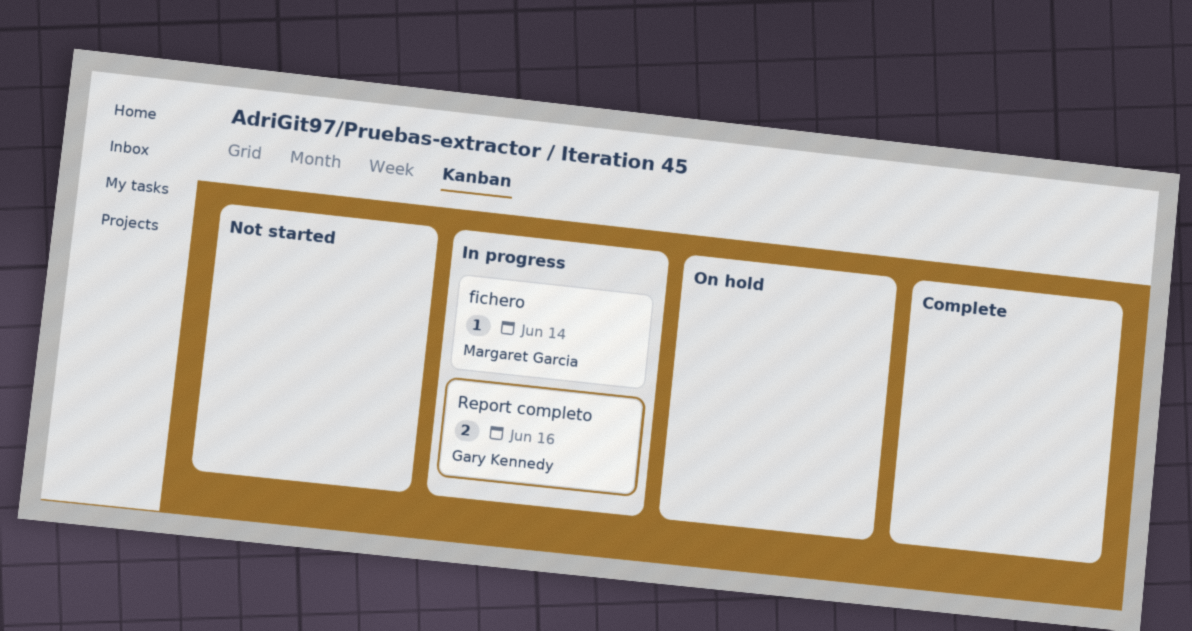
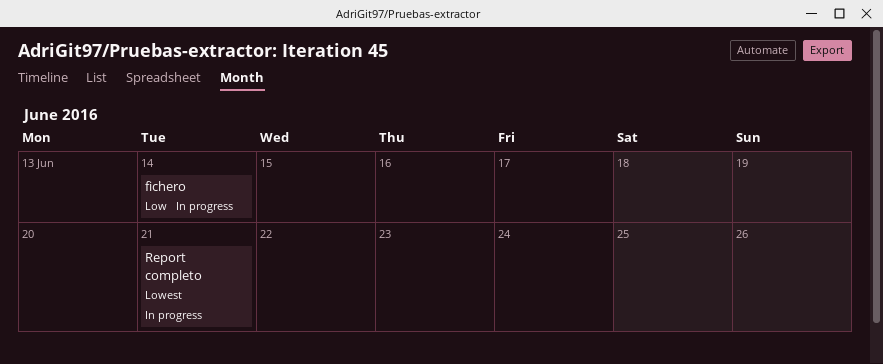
Report completo, due: Jun 16 -> Jun 21

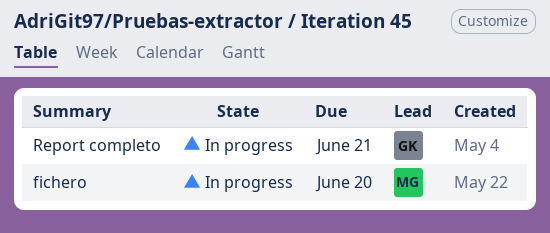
fichero, due: Jun 14 -> Jun 20

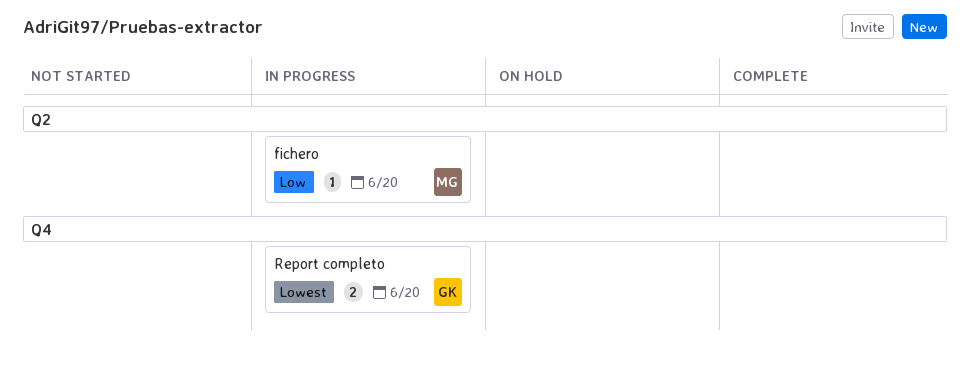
Report completo, due: Jun 21 -> Jun 20

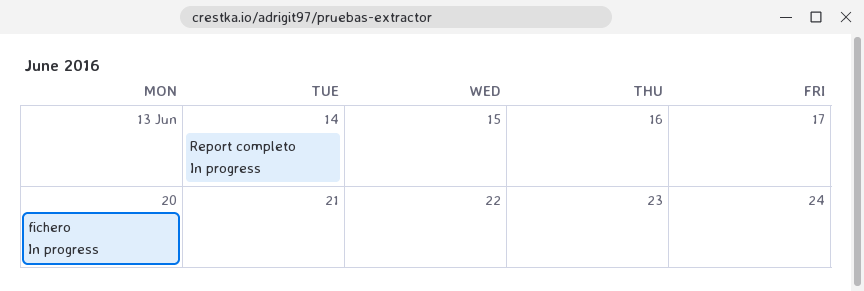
Report completo, due: Jun 20 -> Jun 14

